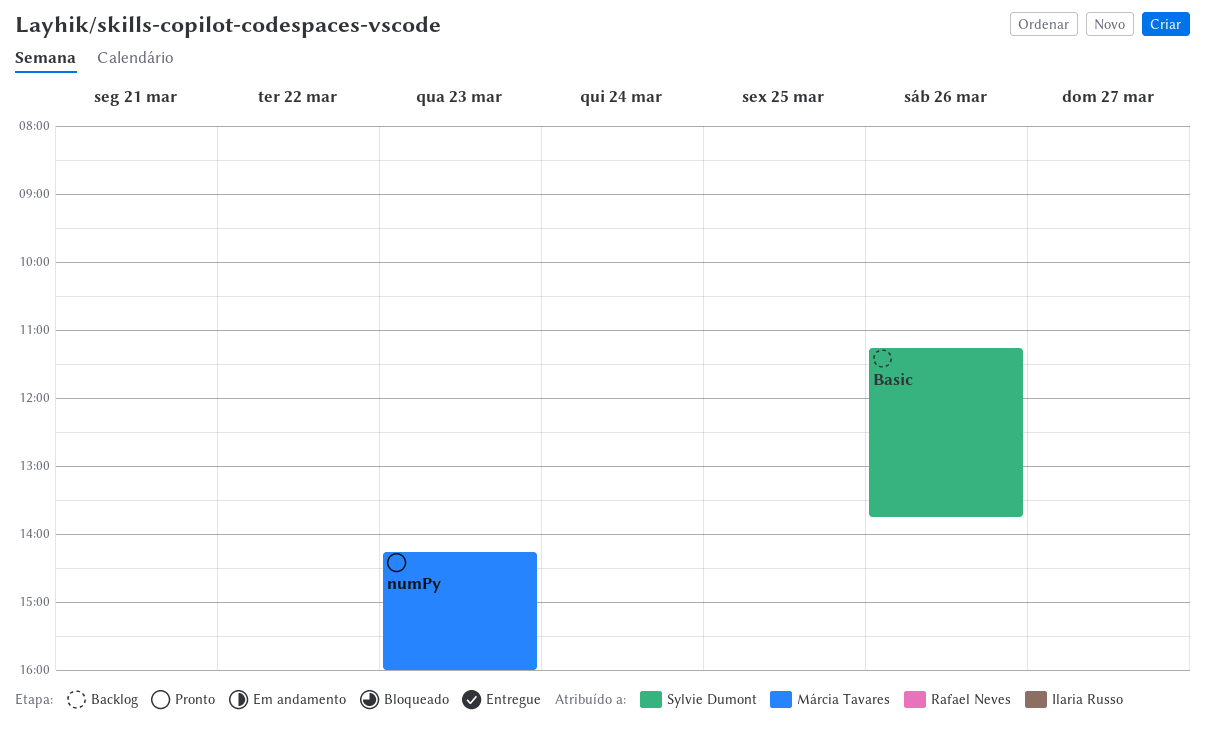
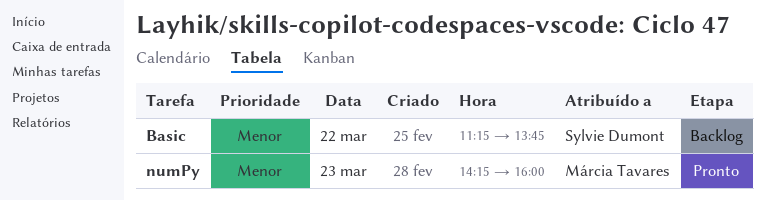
Basic, day: Mar 26 -> Mar 22

